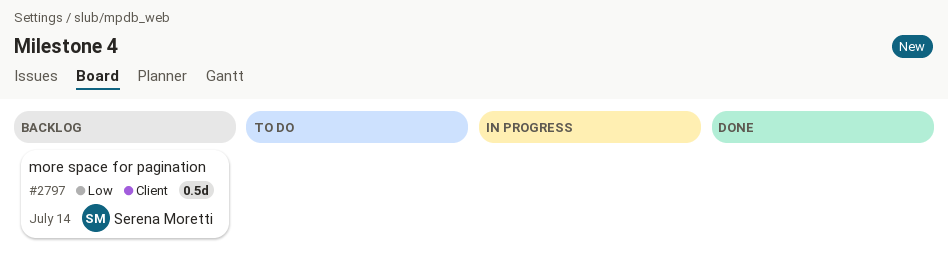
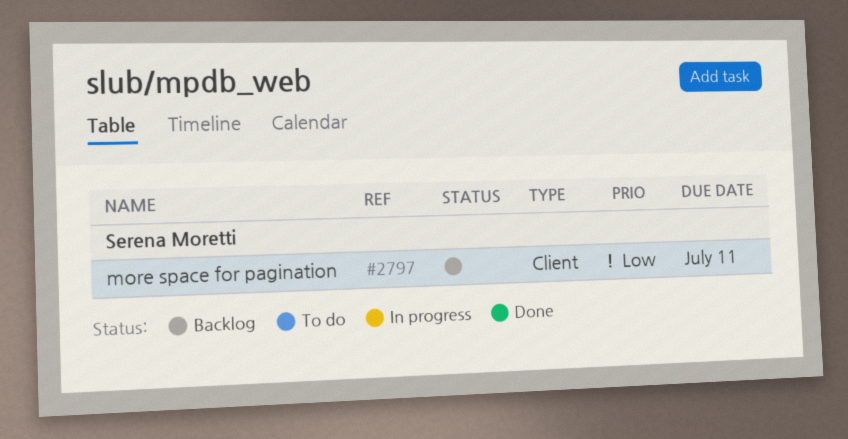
#2797, due: Jul 14 -> Jul 11

